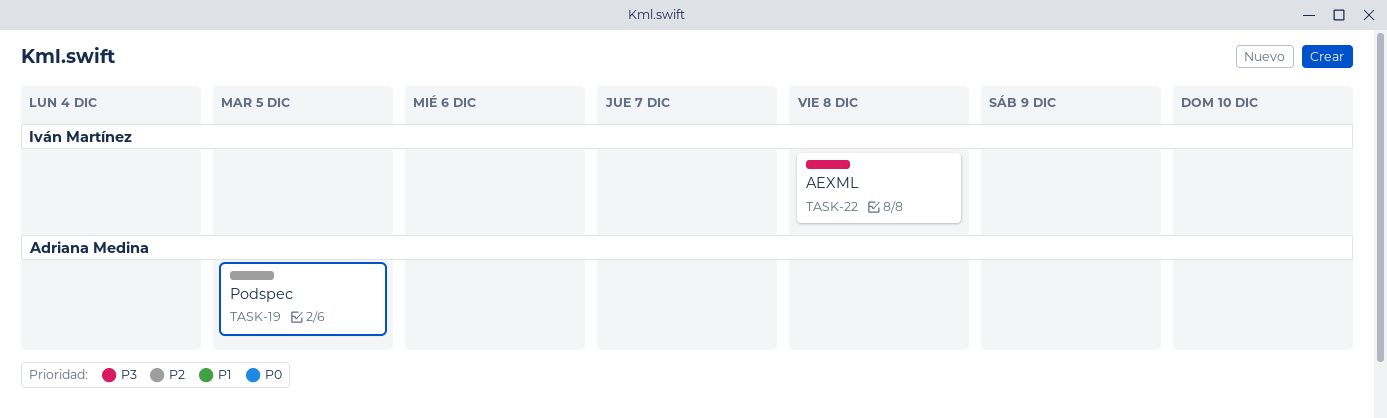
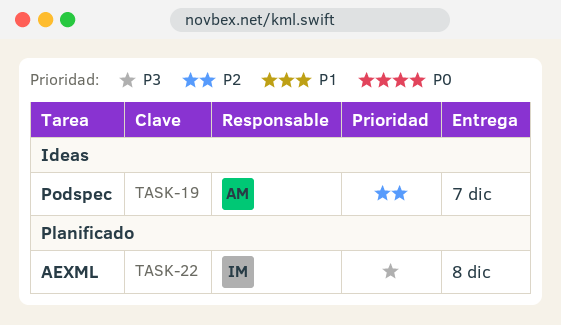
TASK-19, due: Dec 5 -> Dec 7

